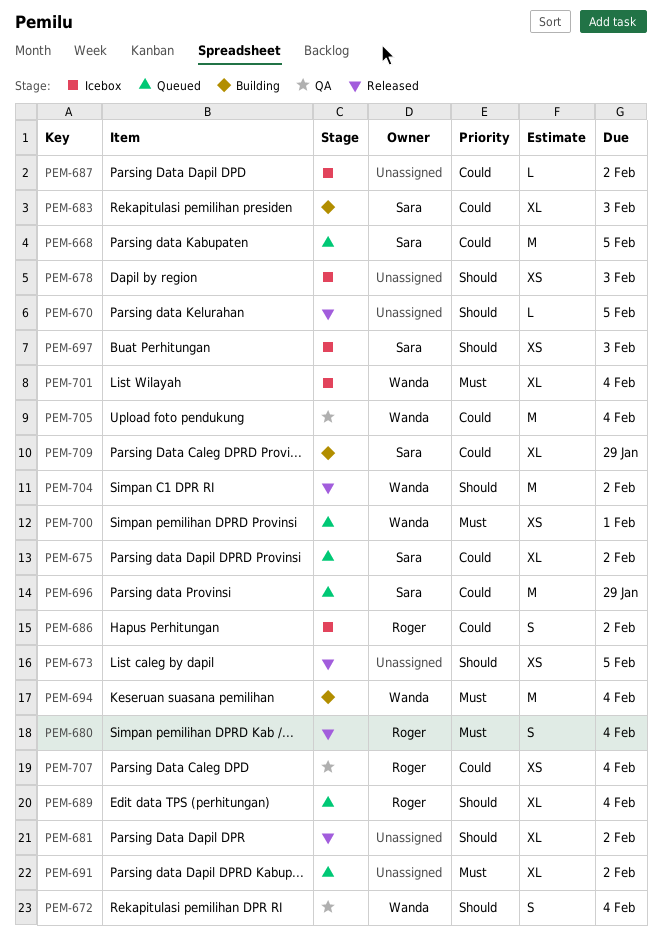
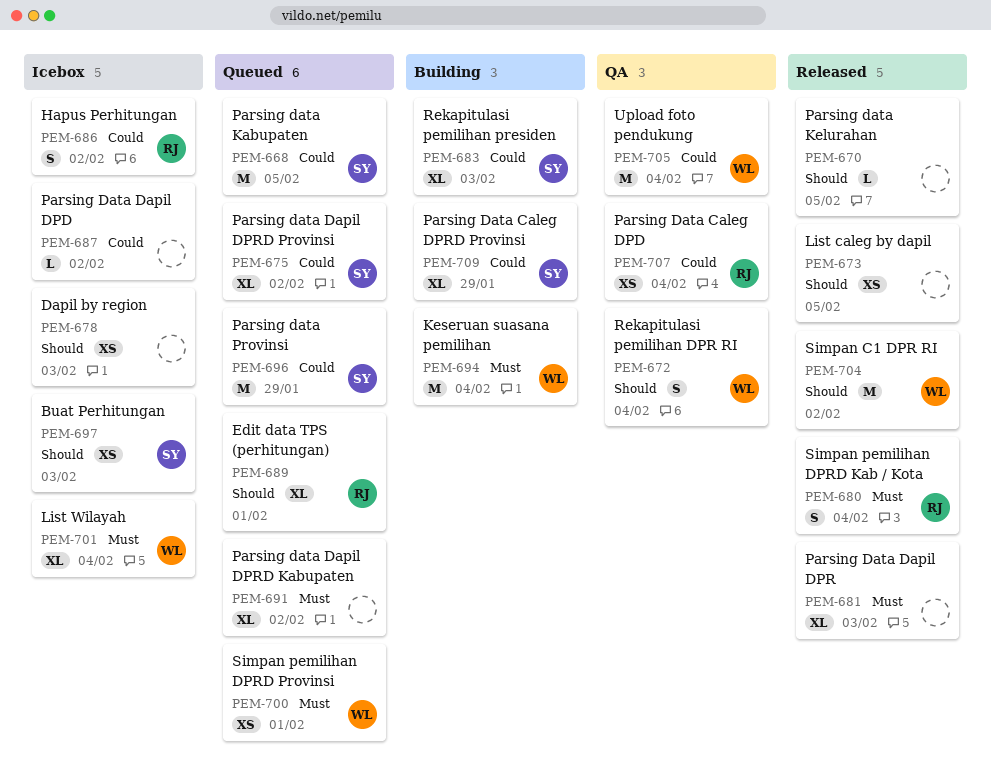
PEM-681, priority: Should -> Must
PEM-681, due: Feb 2 -> Feb 3
PEM-689, due: Feb 4 -> Feb 1

